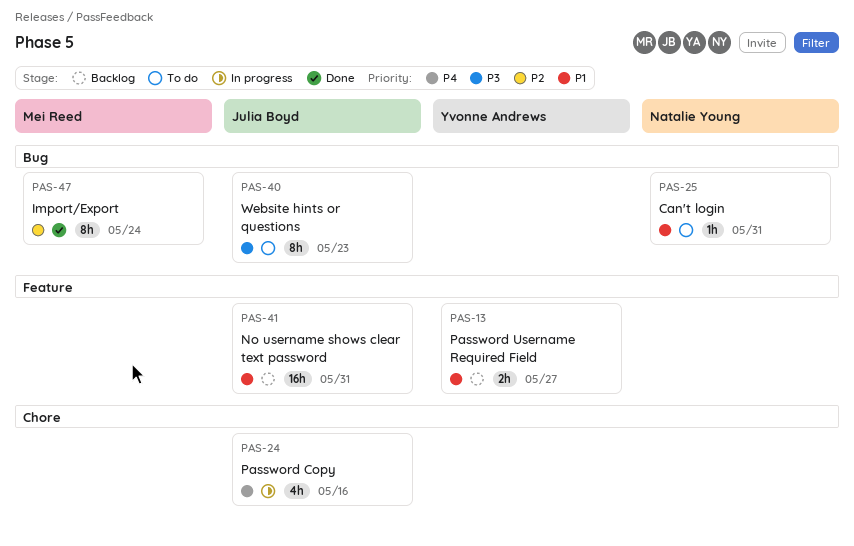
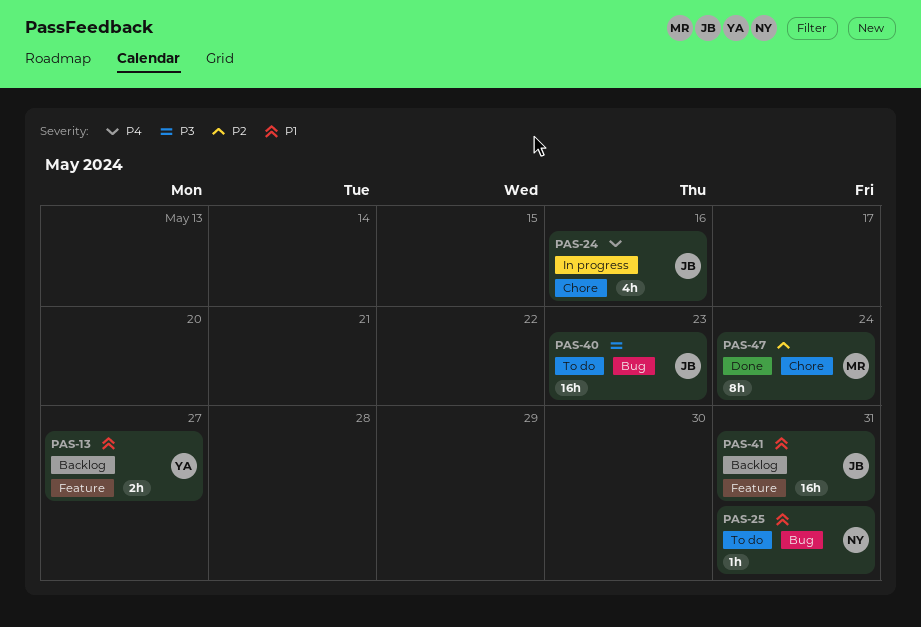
PAS-40, estimate: 8h -> 16h
PAS-47, label: Bug -> Chore

